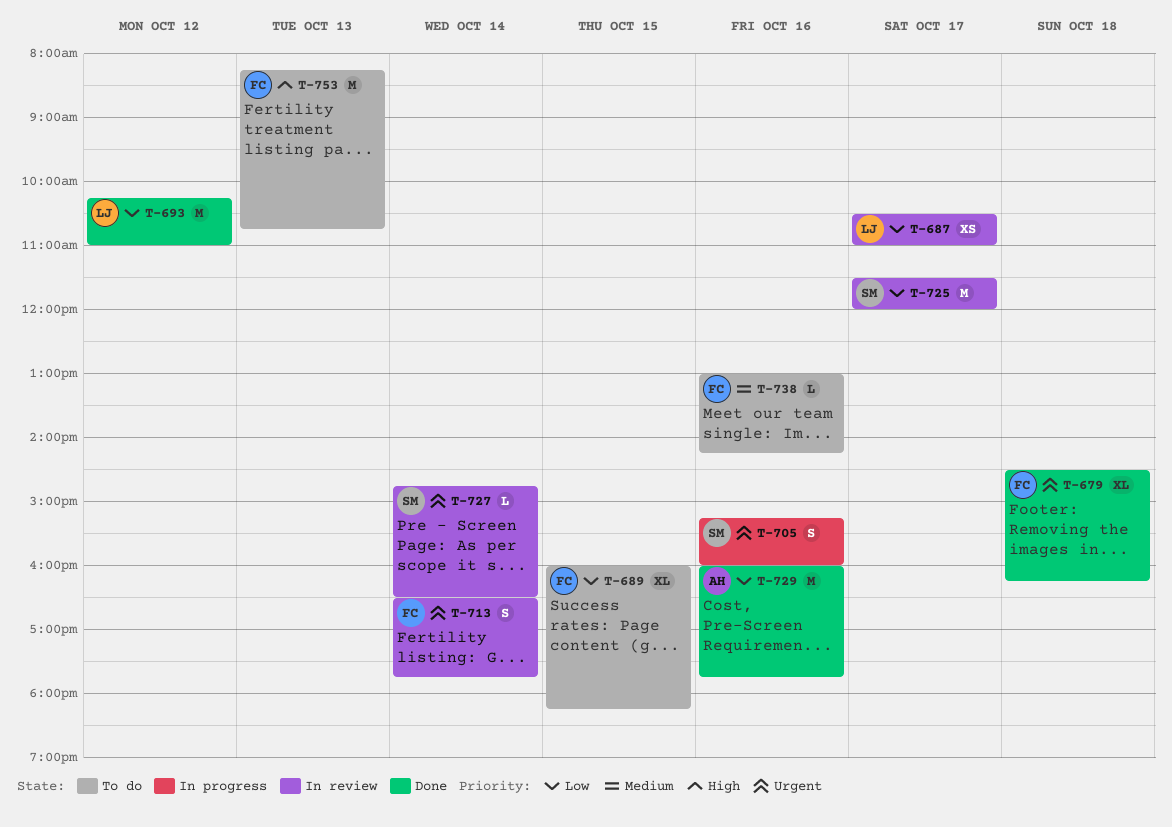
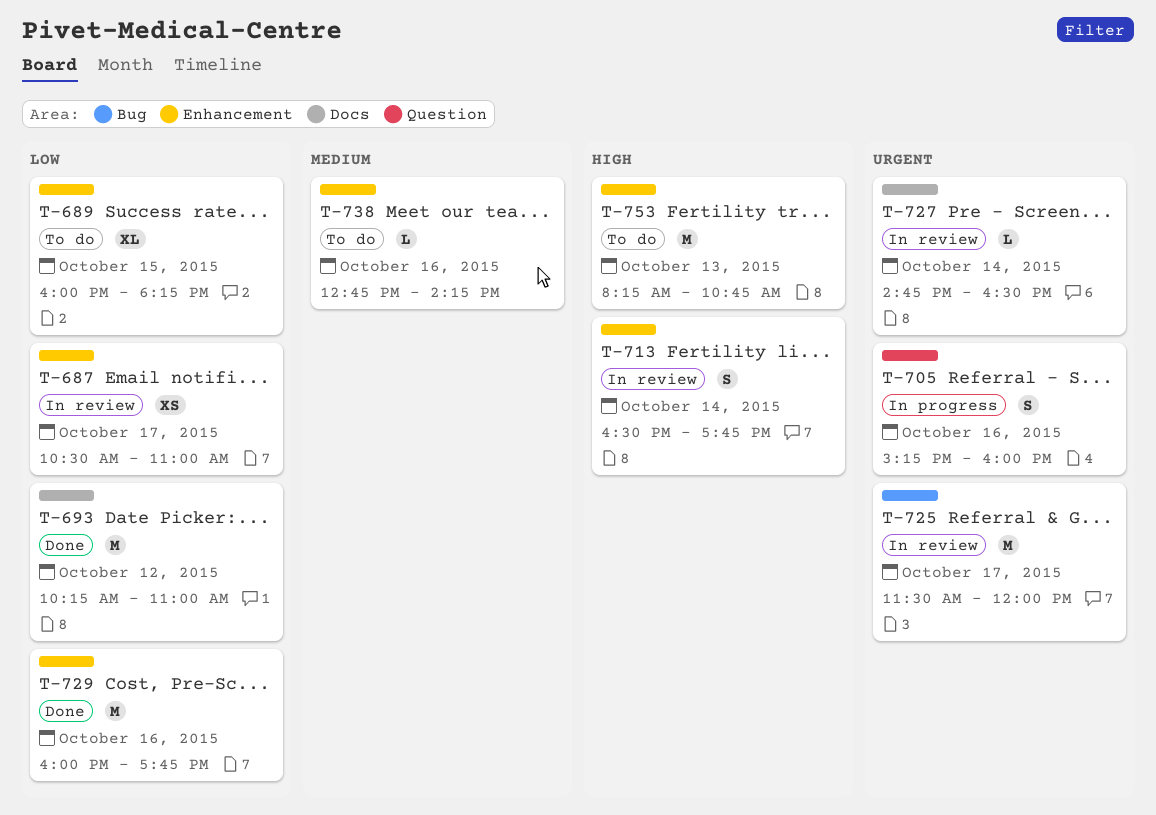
T-679: present -> none
T-713, priority: Urgent -> High
T-725, priority: Low -> Urgent
T-738, begins: 13:00 -> 12:45

